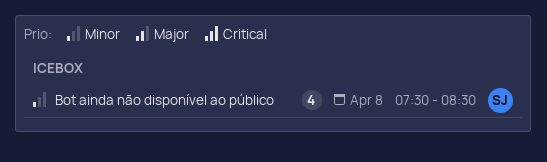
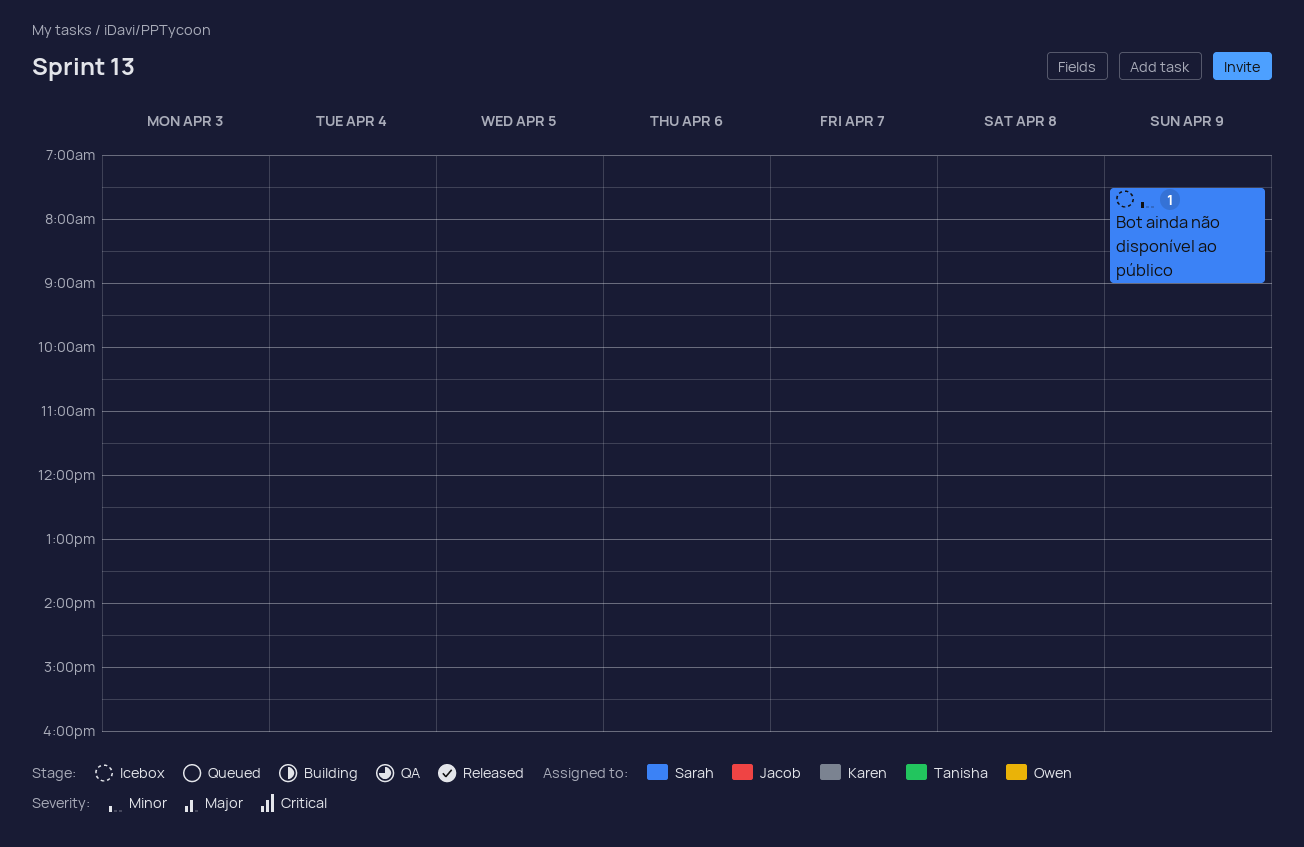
Bot ainda não disponível ao público, estimate: 4 -> 1
Bot ainda não disponível ao público, day: Apr 8 -> Apr 9
Bot ainda não disponível ao público, ends: 08:30 -> 09:00

